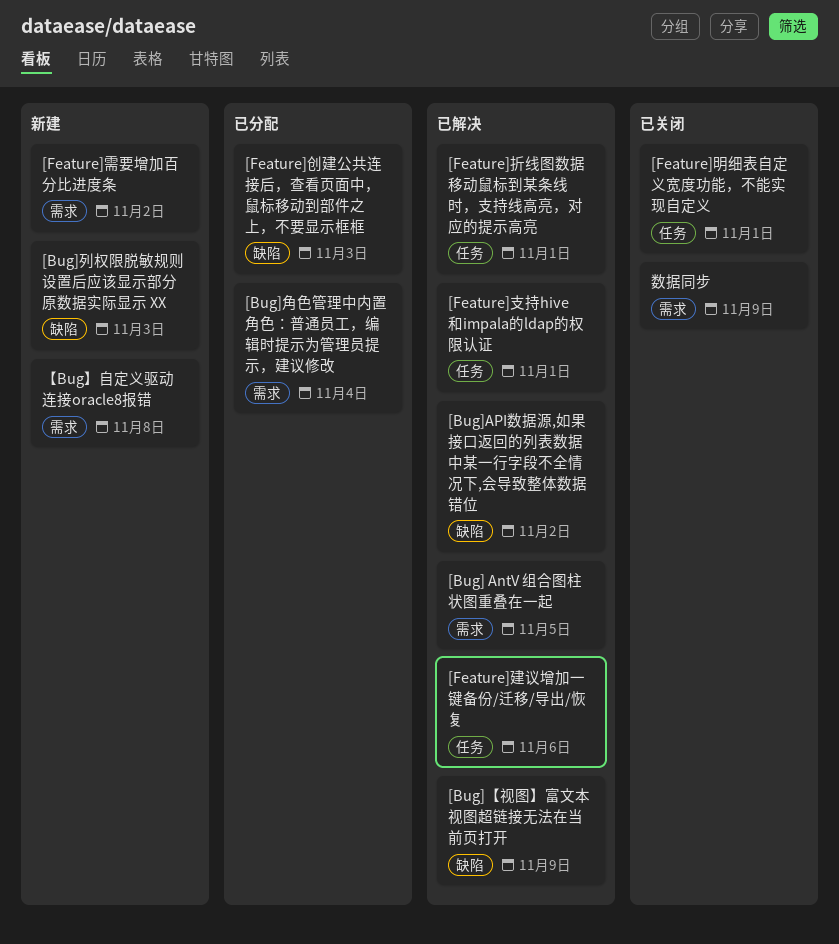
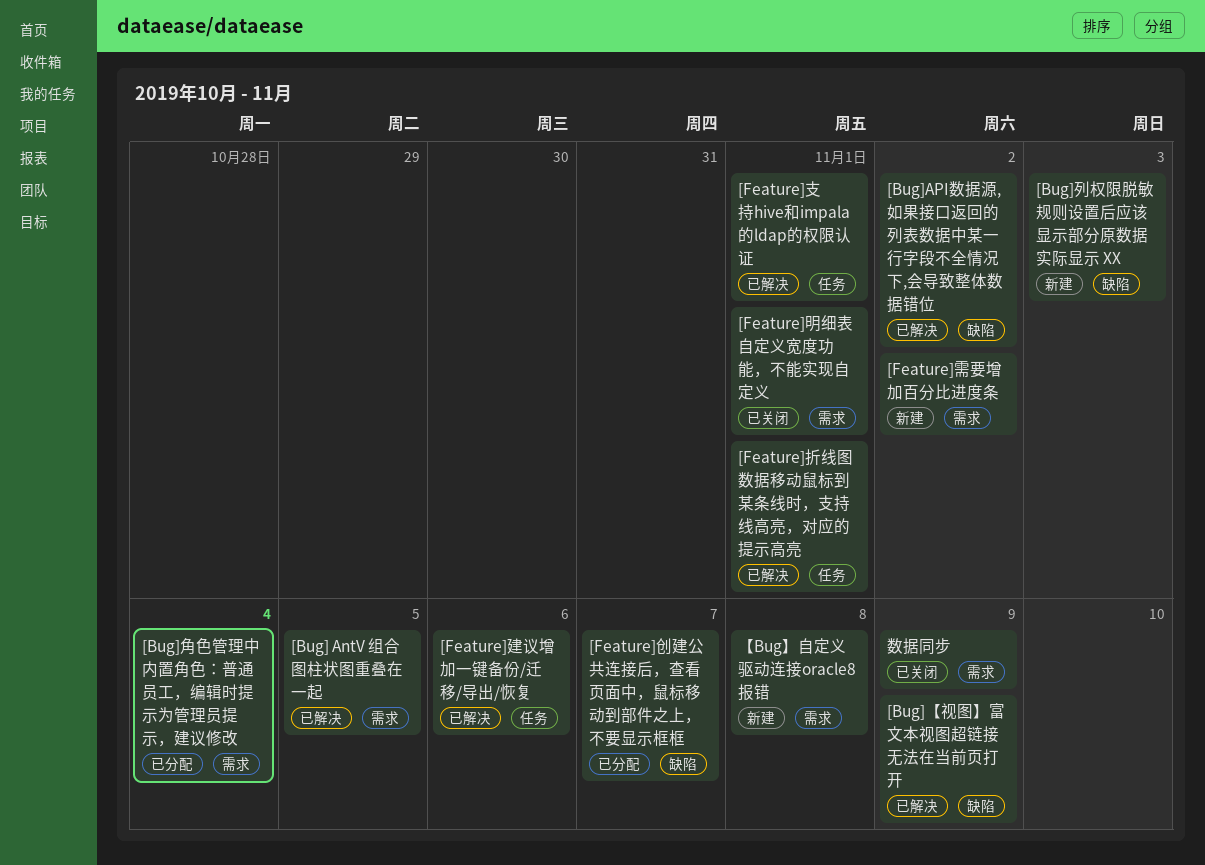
[Feature]创建公共连接后，查看页面中，鼠标移动到部件之上，不要显示框框, due: Nov 3 -> Nov 7
[Feature]明细表自定义宽度功能，不能实现自定义, label: 任务 -> 需求

